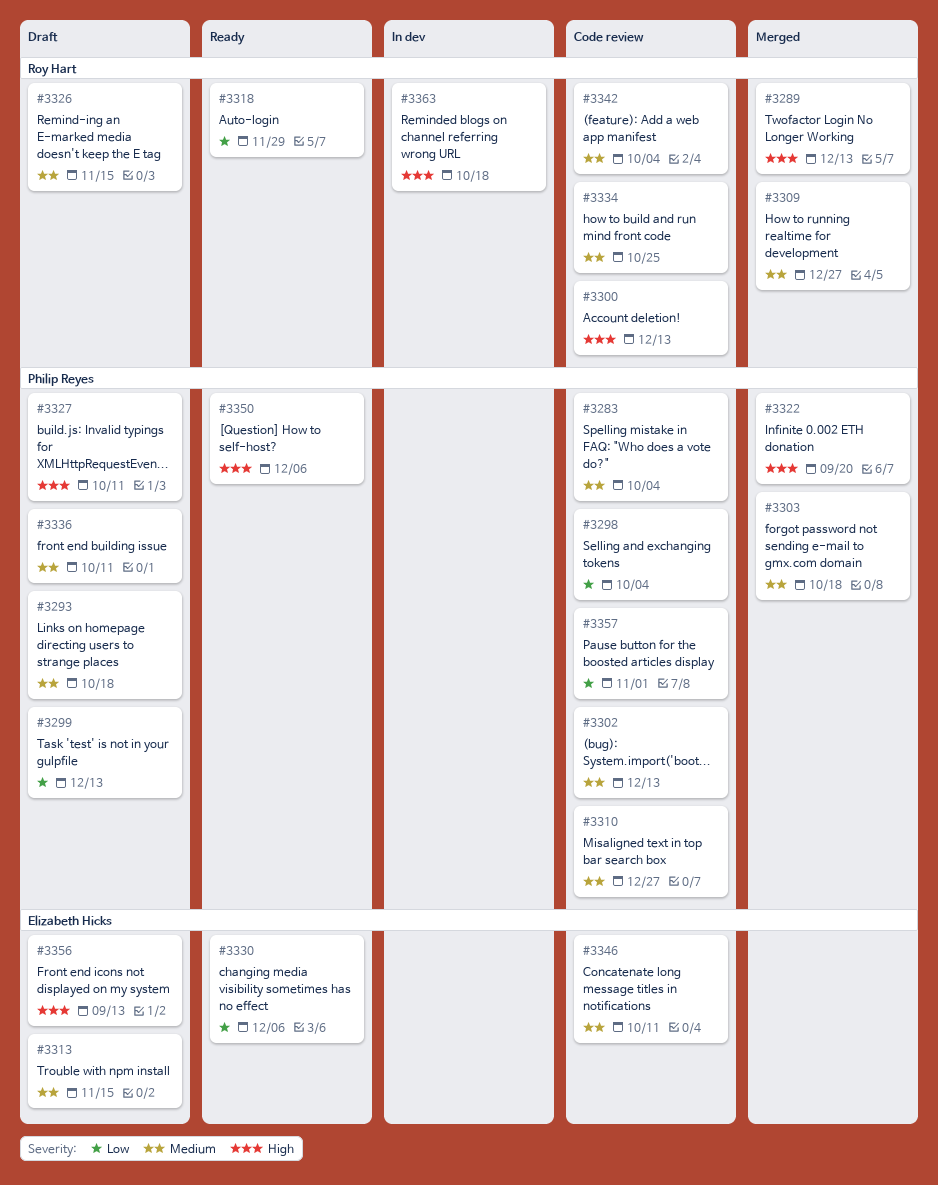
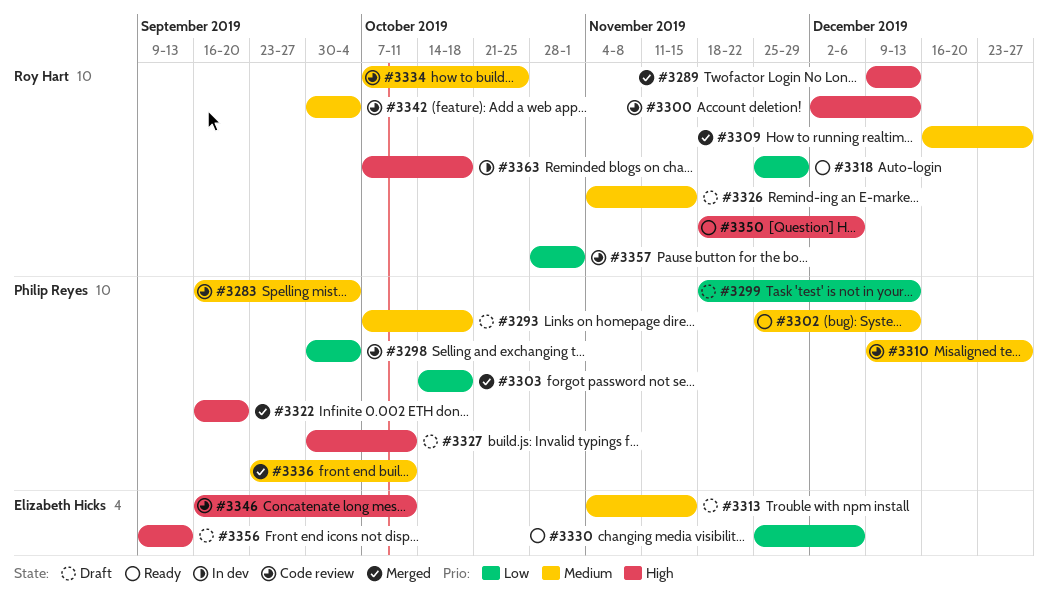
#3302, status: Code review -> Ready
#3303, priority: Medium -> Low
#3336, status: Draft -> Merged
#3346, priority: Medium -> High
#3350, owner: Philip Reyes -> Roy Hart
#3357, owner: Philip Reyes -> Roy Hart

